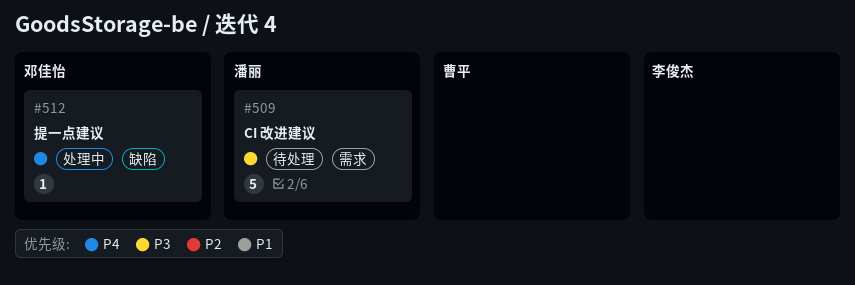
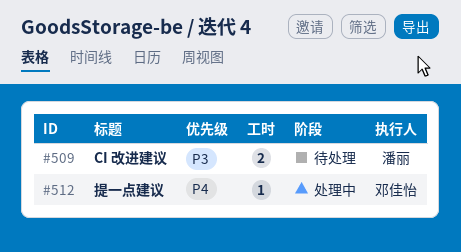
#509, estimate: 5 -> 2

